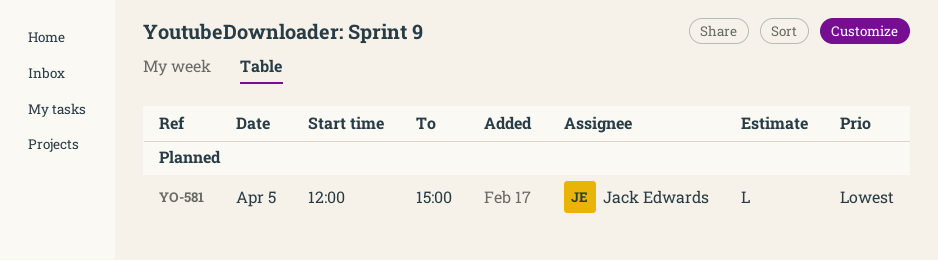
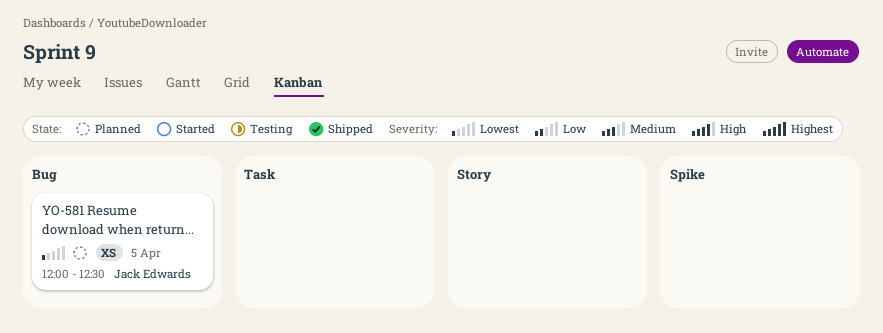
YO-581, estimate: L -> XS
YO-581, ends: 15:00 -> 12:30

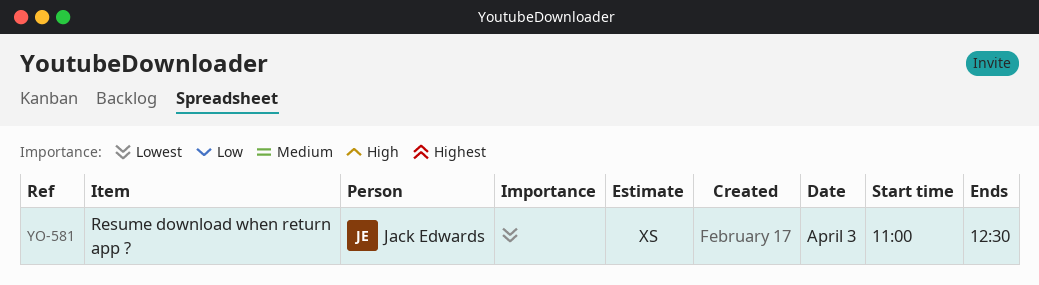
YO-581, day: Apr 5 -> Apr 3
YO-581, begins: 12:00 -> 11:00

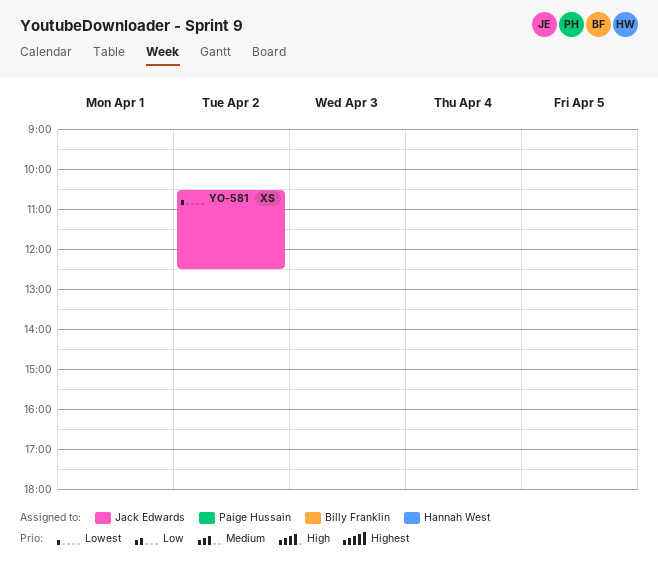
YO-581, day: Apr 3 -> Apr 2
YO-581, begins: 11:00 -> 10:30

